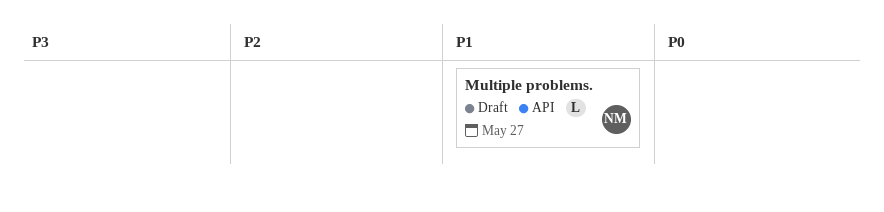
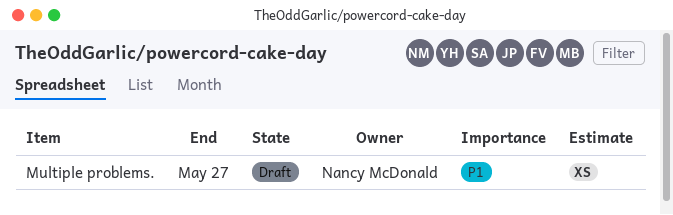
Multiple problems., estimate: L -> XS

